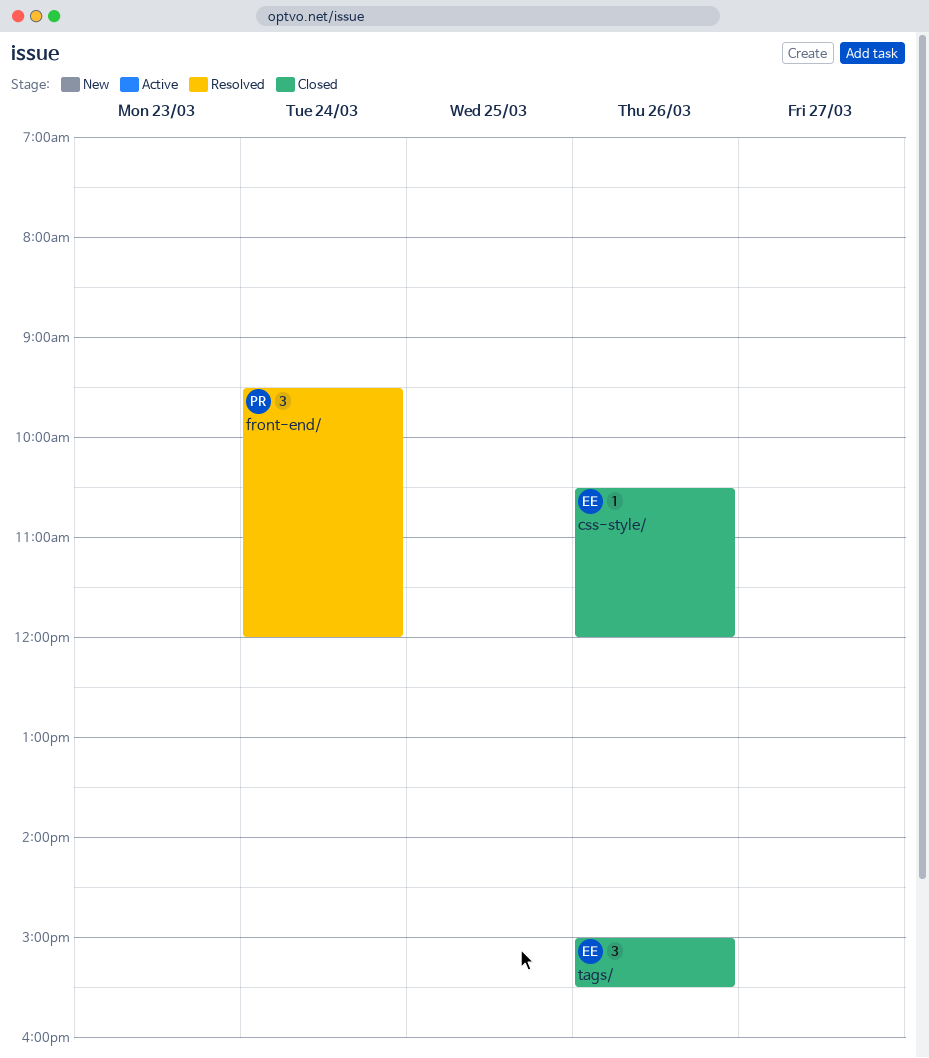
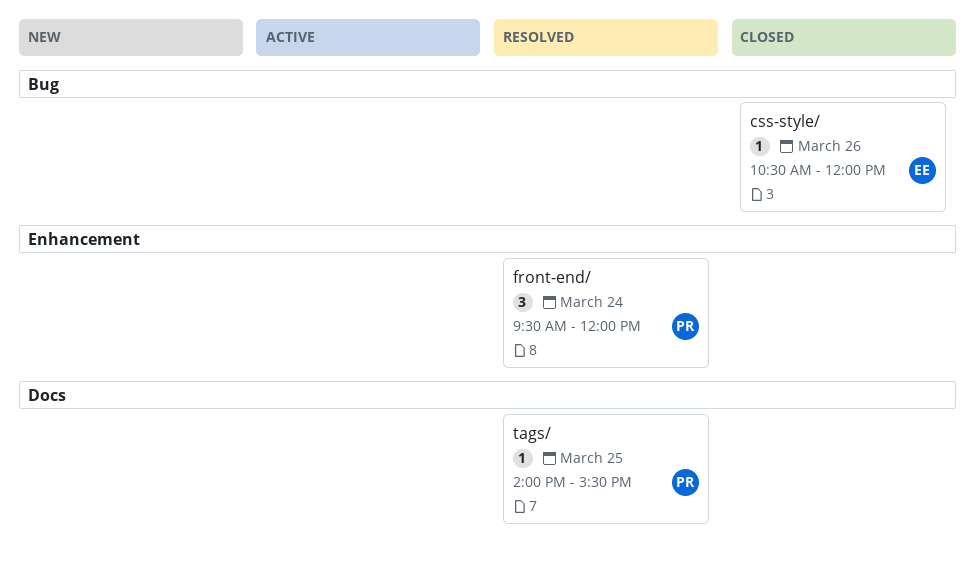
tags/, status: Closed -> Resolved
tags/, owner: EE -> PR
tags/, estimate: 3 -> 1
tags/, day: Mar 26 -> Mar 25
tags/, begins: 15:00 -> 14:00

